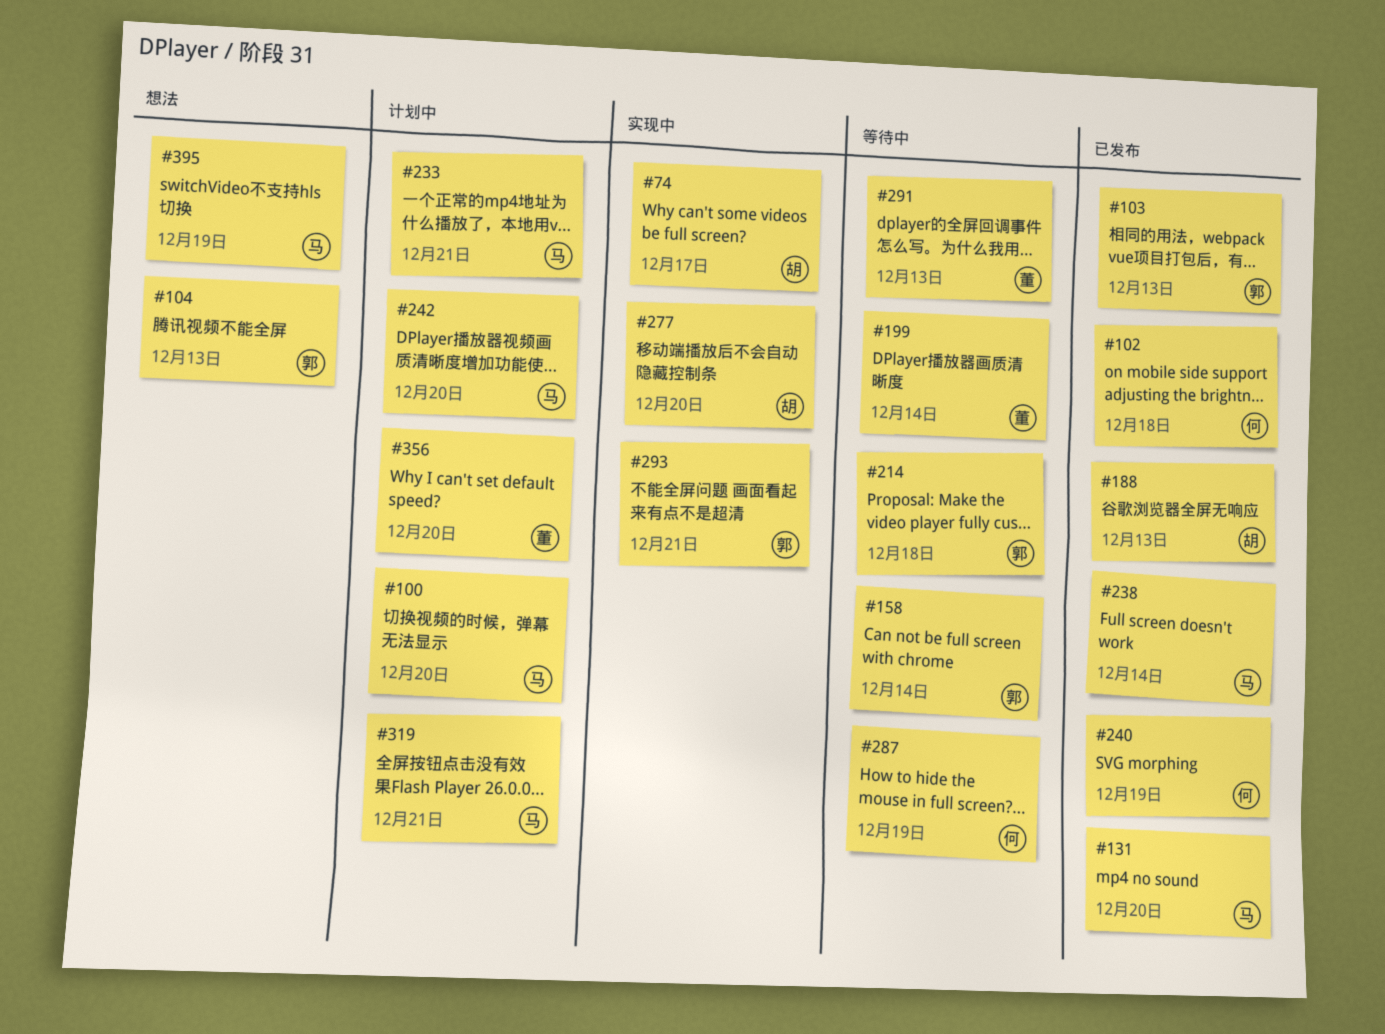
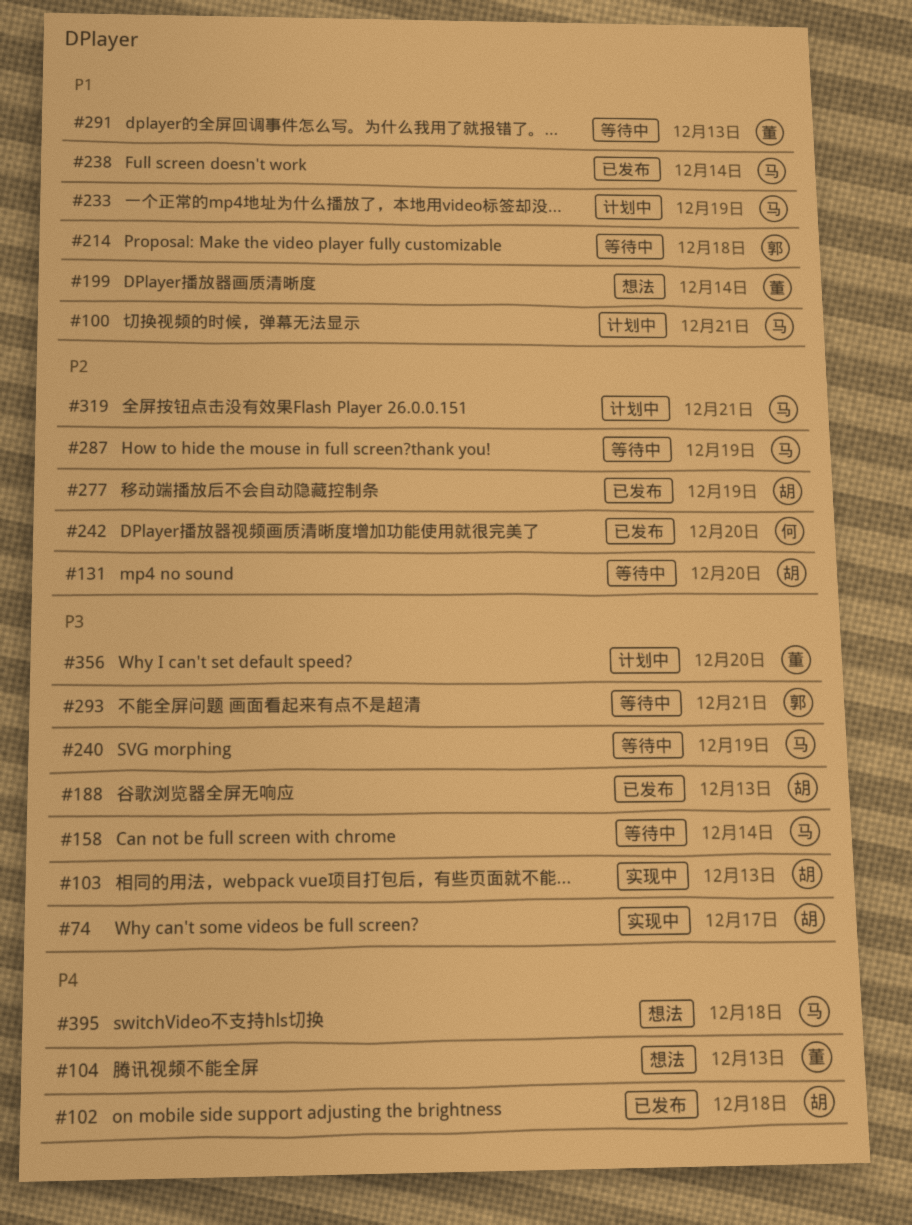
#100, due: Dec 20 -> Dec 21
#102, owner: 何 -> 胡
#103, status: 已发布 -> 实现中
#103, owner: 郭 -> 胡
#104, owner: 郭 -> 董
#131, status: 已发布 -> 等待中
#131, owner: 马 -> 胡
#158, owner: 郭 -> 马
#199, status: 等待中 -> 想法
#233, due: Dec 21 -> Dec 19
#240, status: 已发布 -> 等待中
#240, owner: 何 -> 马
#242, status: 计划中 -> 已发布
#242, owner: 马 -> 何
#277, status: 实现中 -> 已发布
#277, due: Dec 20 -> Dec 19
#287, owner: 何 -> 马
#293, status: 实现中 -> 等待中
#395, due: Dec 19 -> Dec 18

